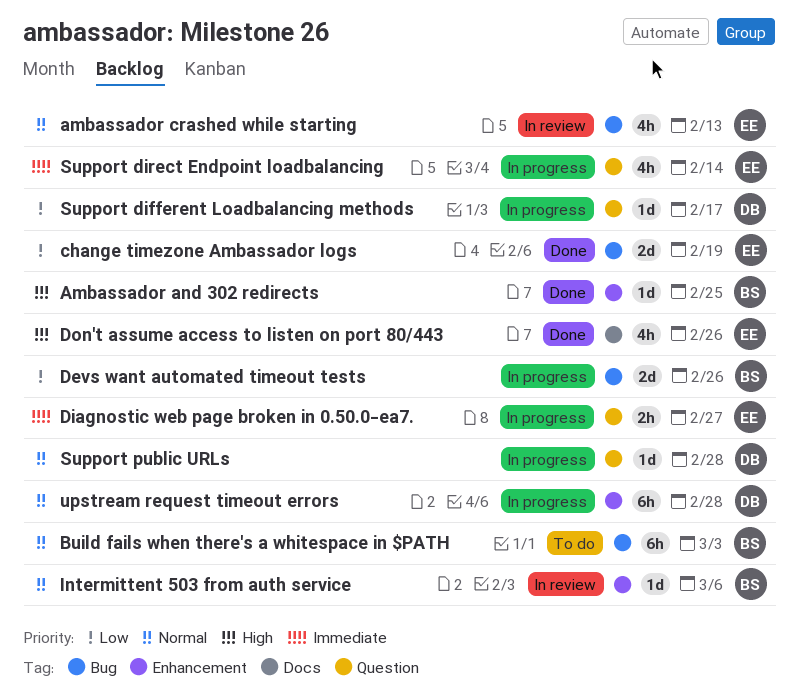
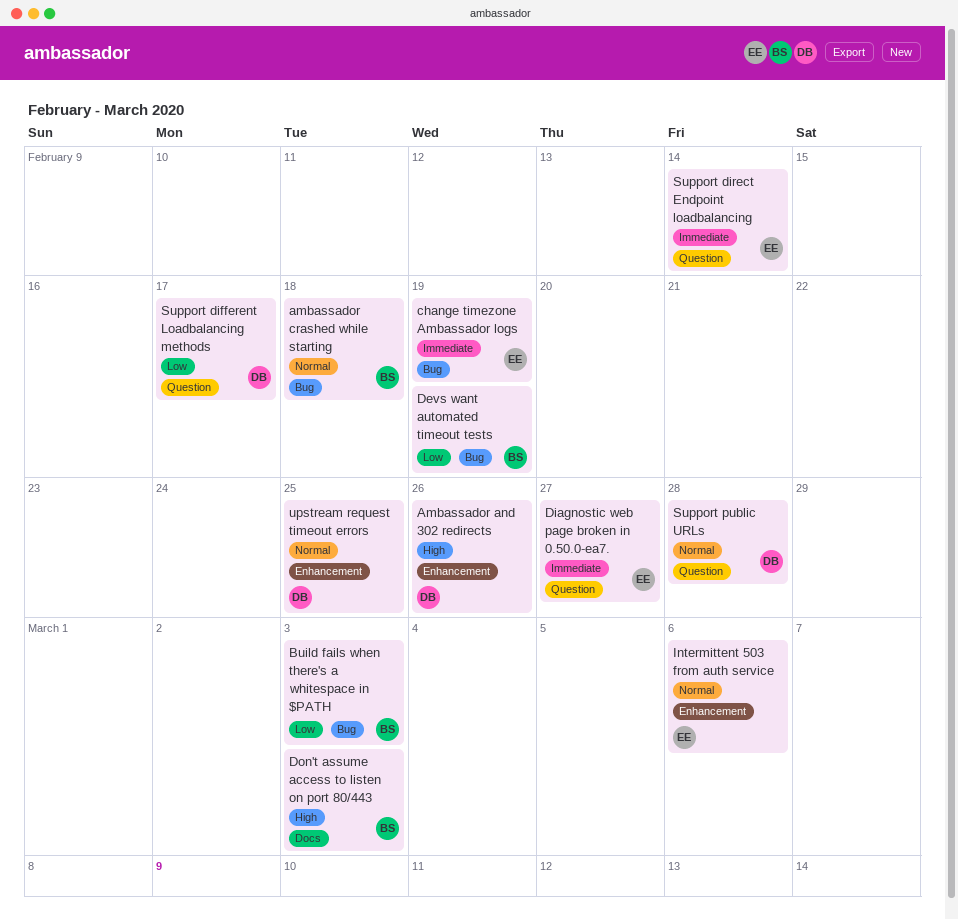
Ambassador and 302 redirects, owner: BS -> DB
Ambassador and 302 redirects, due: Feb 25 -> Feb 26
ambassador crashed while starting, owner: EE -> BS
ambassador crashed while starting, due: Feb 13 -> Feb 18
Build fails when there's a whitespace in $PATH, priority: Normal -> Low
change timezone Ambassador logs, priority: Low -> Immediate
Devs want automated timeout tests, due: Feb 26 -> Feb 19
Don't assume access to listen on port 80/443, owner: EE -> BS
Don't assume access to listen on port 80/443, due: Feb 26 -> Mar 3
Intermittent 503 from auth service, owner: BS -> EE
upstream request timeout errors, due: Feb 28 -> Feb 25

